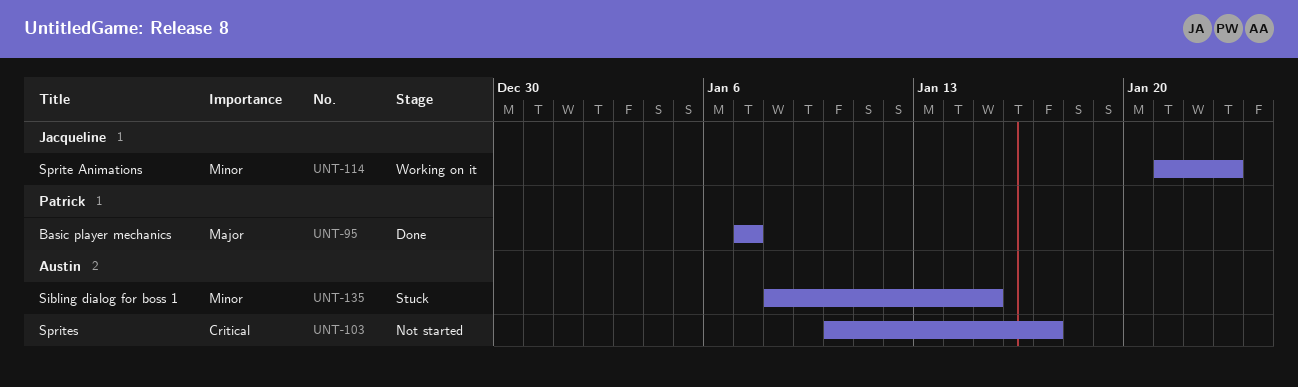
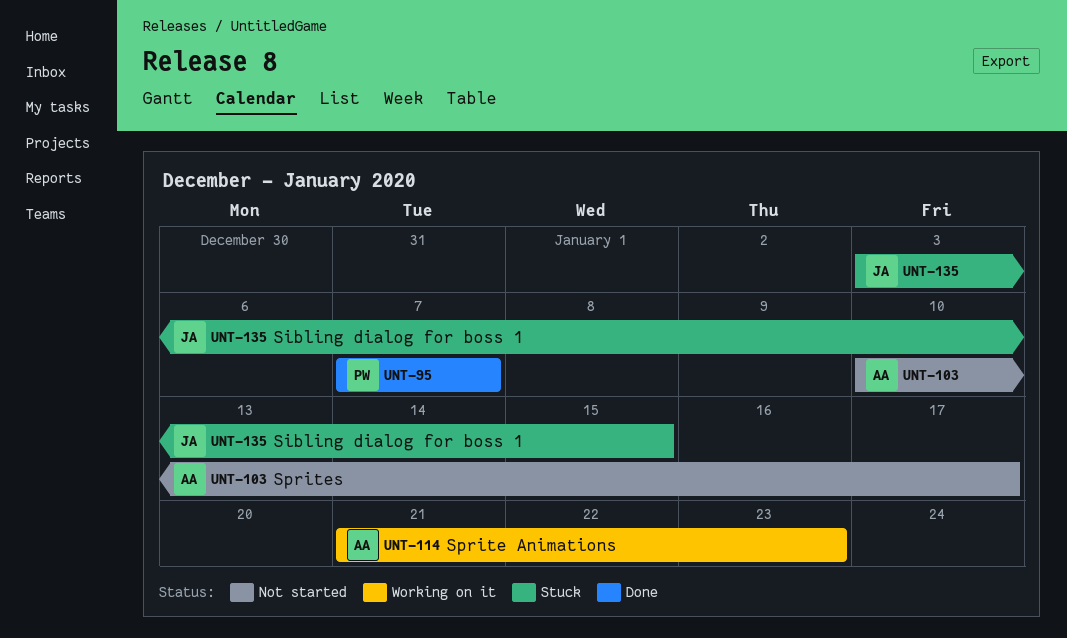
UNT-114, owner: Jacqueline -> Austin
UNT-135, owner: Austin -> Jacqueline
UNT-135, start: Jan 8 -> Jan 3

